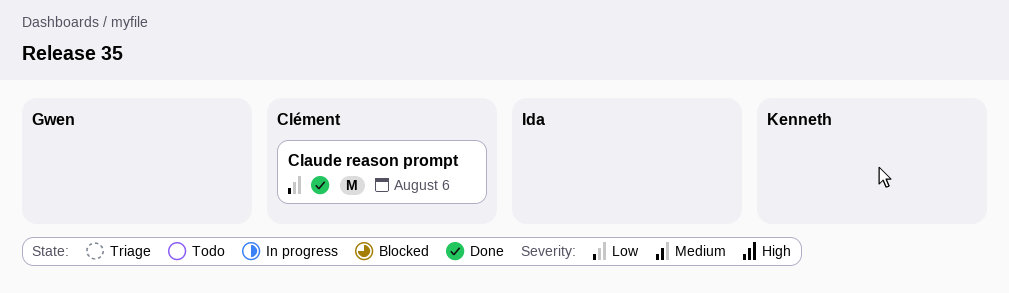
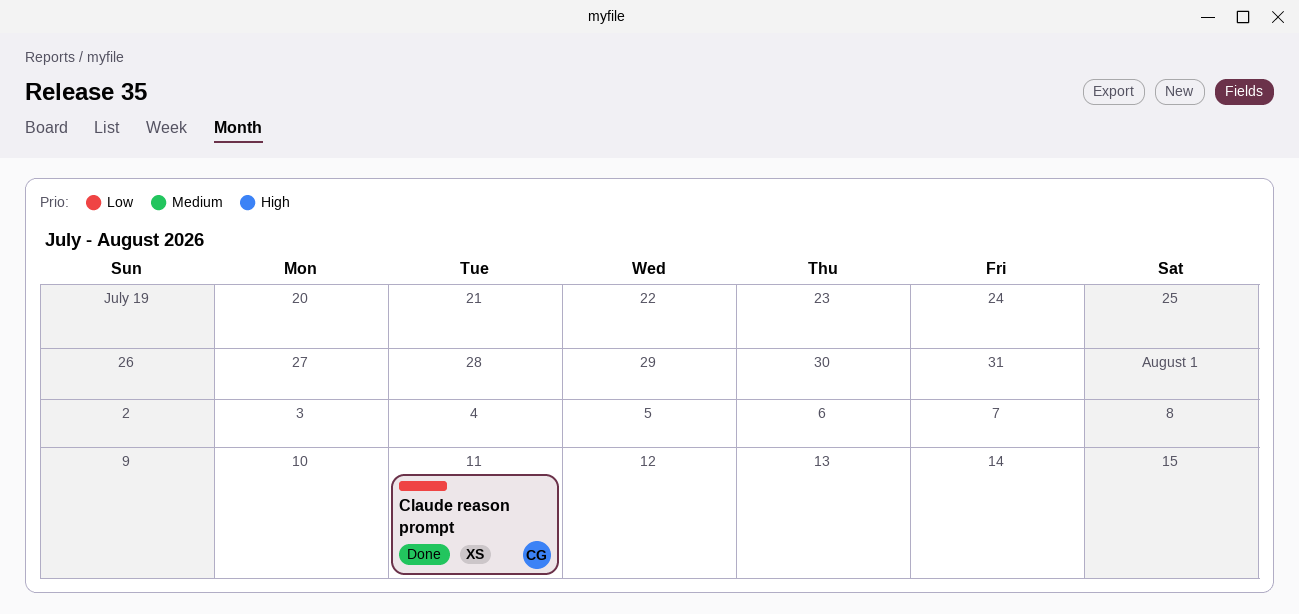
Claude reason prompt, estimate: M -> XS
Claude reason prompt, due: Aug 6 -> Aug 11

